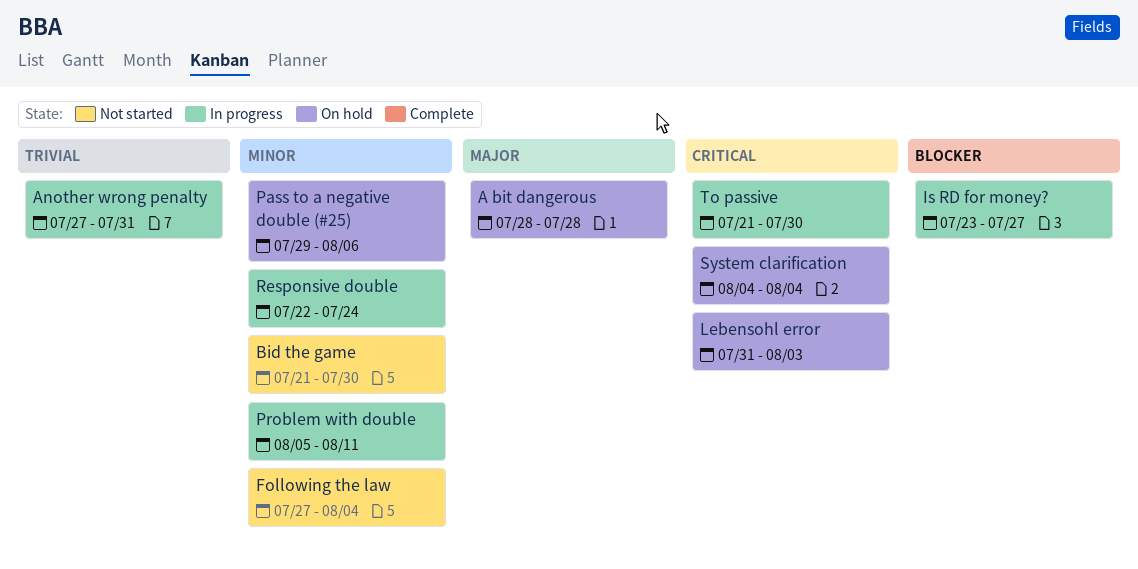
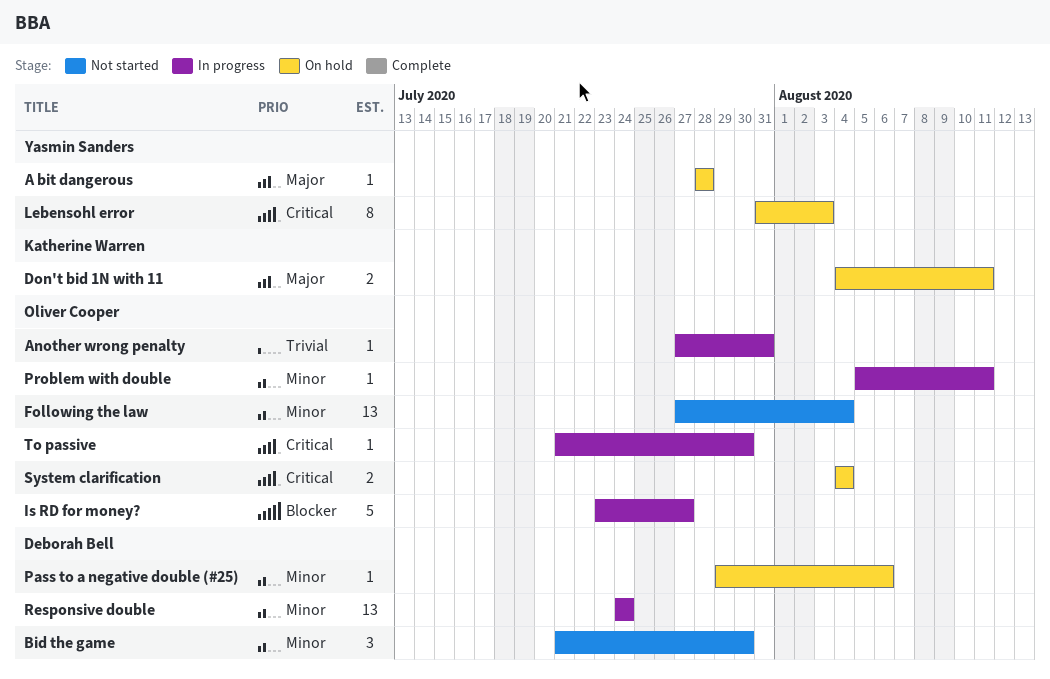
Don't bid 1N with 11: none -> present
Responsive double, start: Jul 22 -> Jul 24

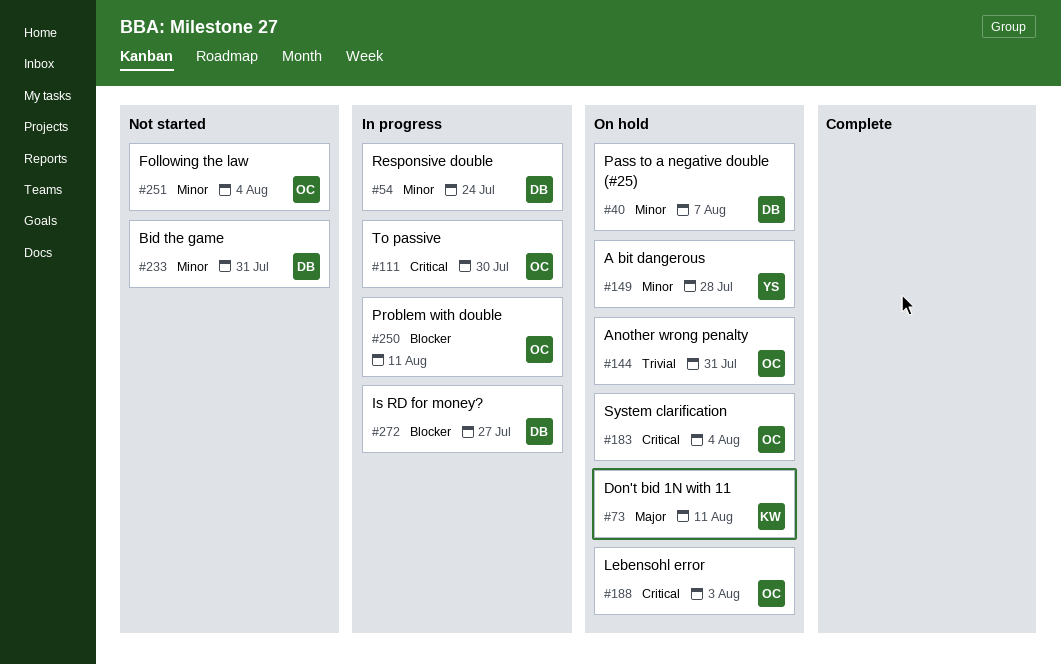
A bit dangerous, priority: Major -> Minor
Another wrong penalty, status: In progress -> On hold
Bid the game, due: Jul 30 -> Jul 31
Is RD for money?, owner: Oliver Cooper -> Deborah Bell
Lebensohl error, owner: Yasmin Sanders -> Oliver Cooper
Pass to a negative double (#25), due: Aug 6 -> Aug 7
Problem with double, priority: Minor -> Blocker

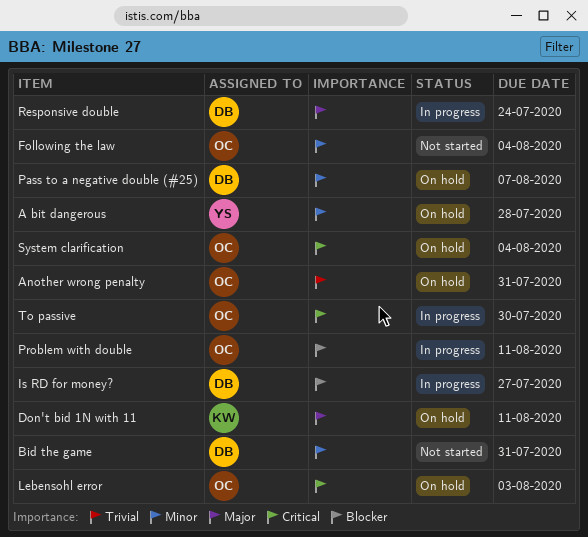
Responsive double, priority: Minor -> Major

